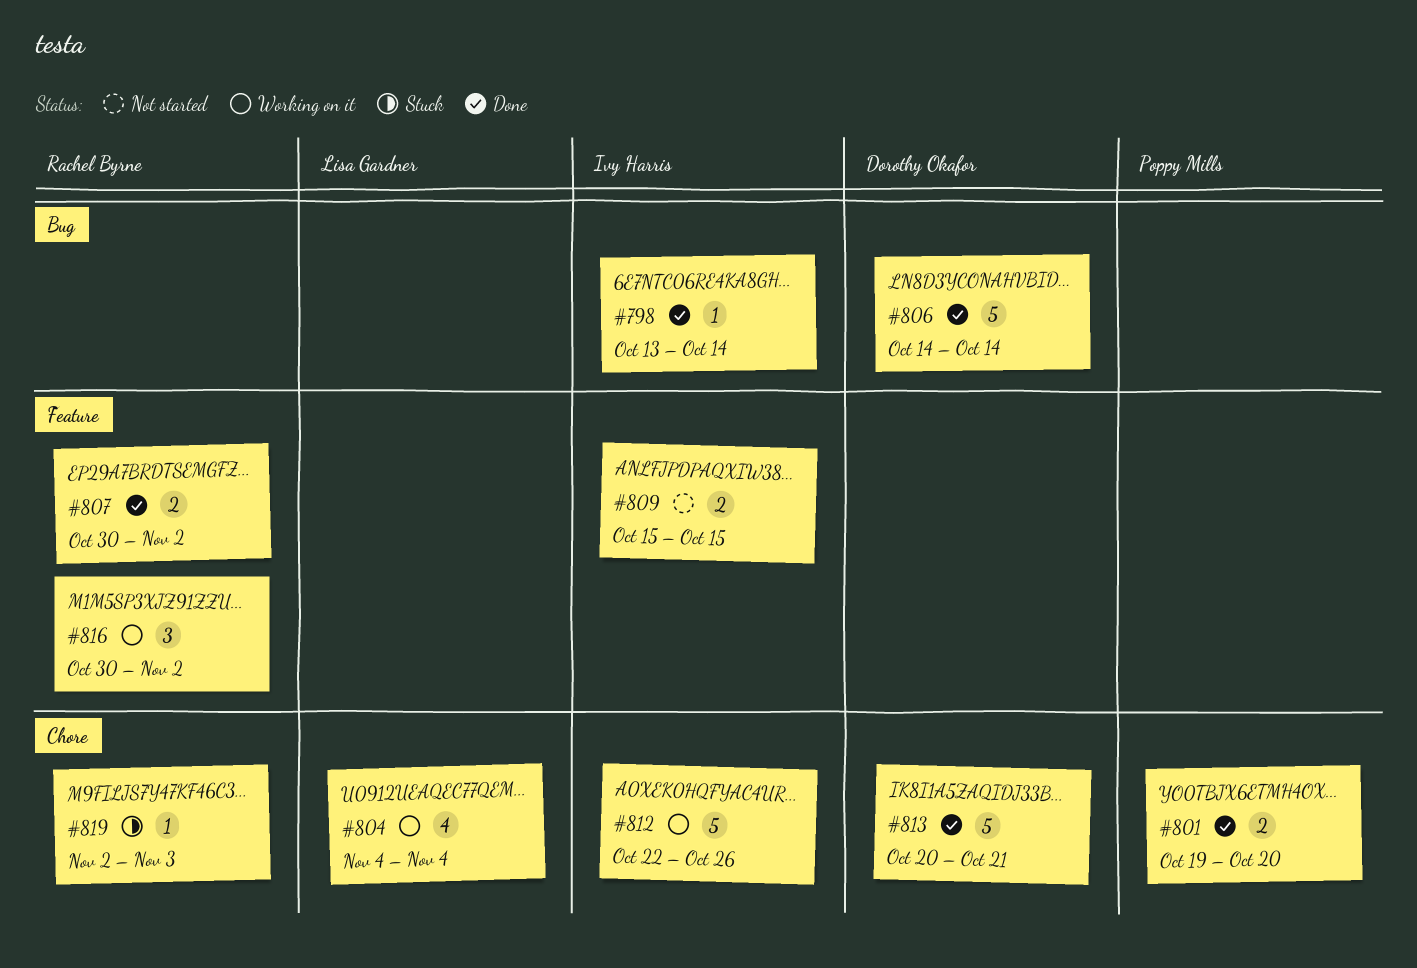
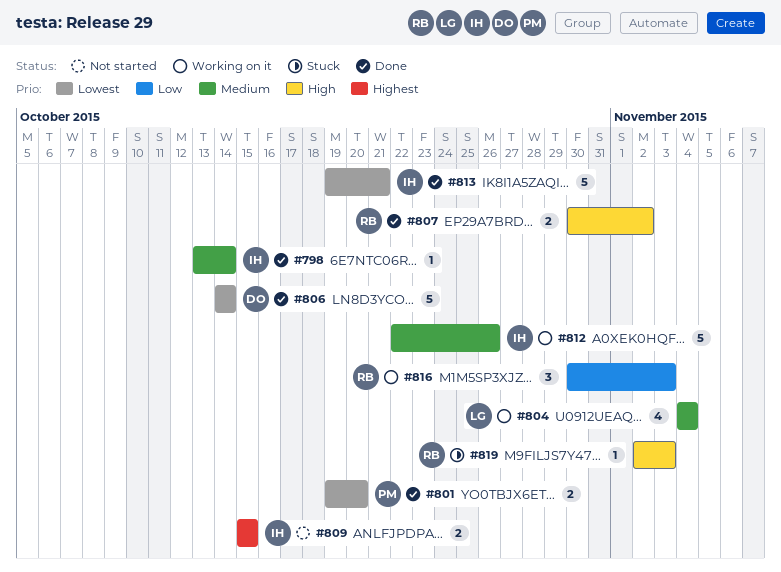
#813, owner: Dorothy Okafor -> Ivy Harris
#813, start: Oct 20 -> Oct 19
#816, due: Nov 2 -> Nov 3

